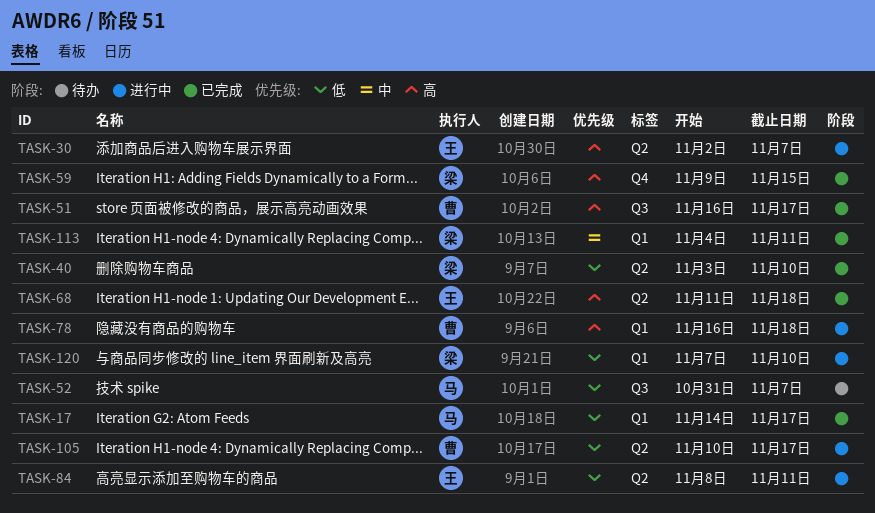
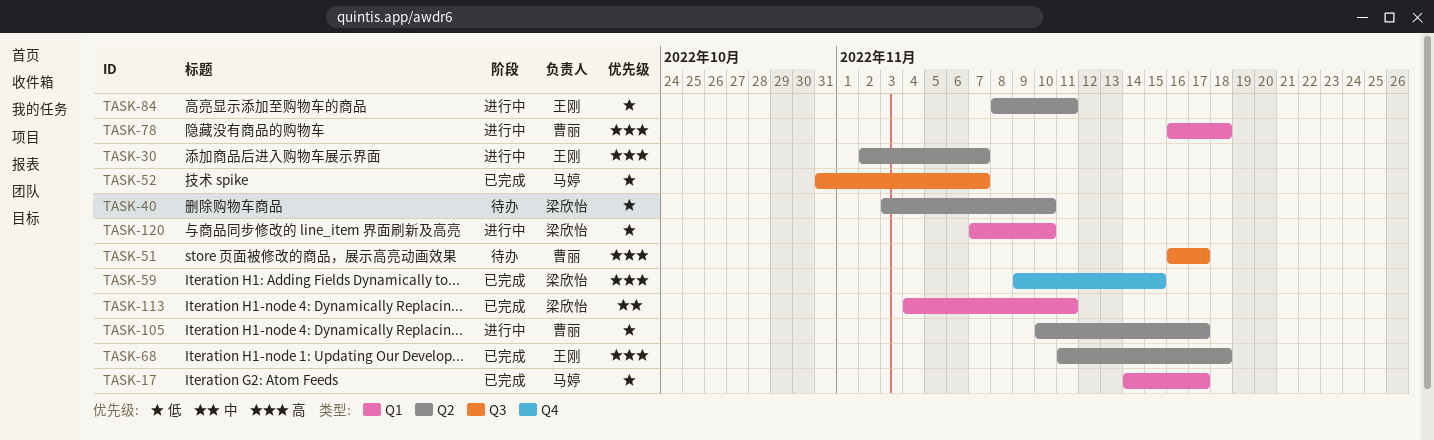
TASK-40, status: 已完成 -> 待办
TASK-51, status: 已完成 -> 待办
TASK-52, status: 待办 -> 已完成

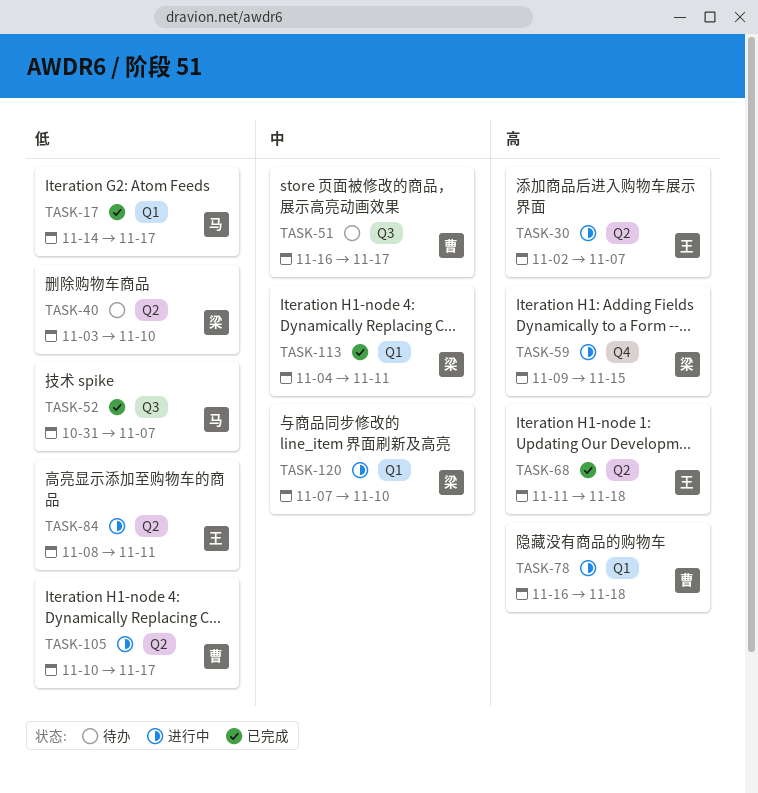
TASK-51, priority: 高 -> 中
TASK-59, status: 已完成 -> 进行中
TASK-120, priority: 低 -> 中

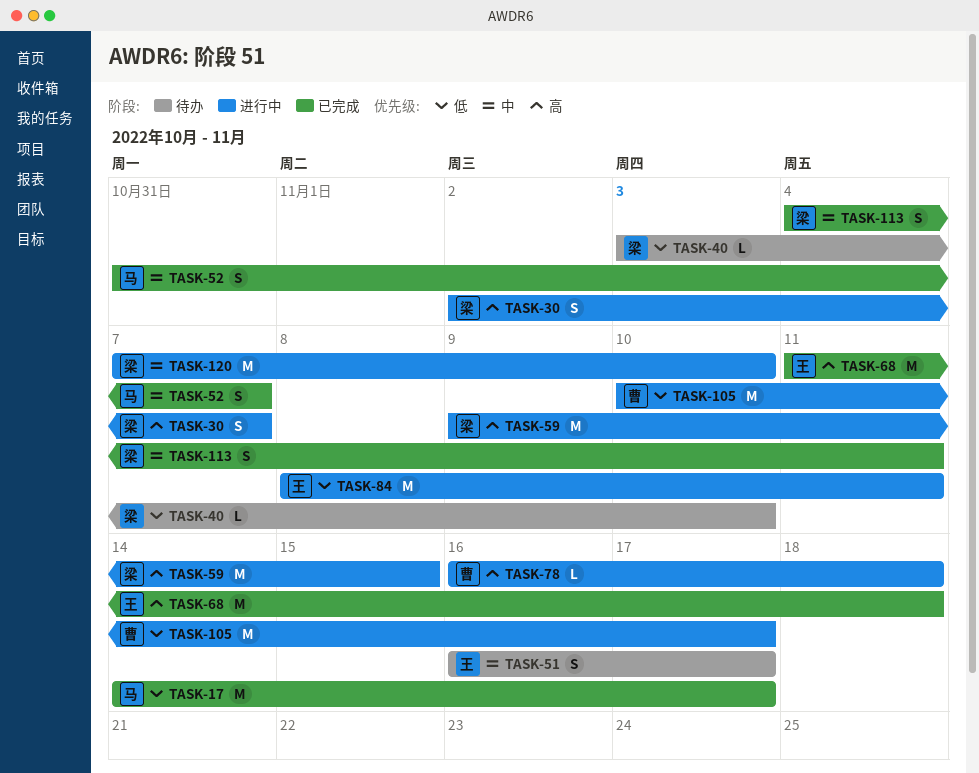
TASK-30, owner: 王 -> 梁
TASK-51, owner: 曹 -> 王
TASK-52, priority: 低 -> 中

